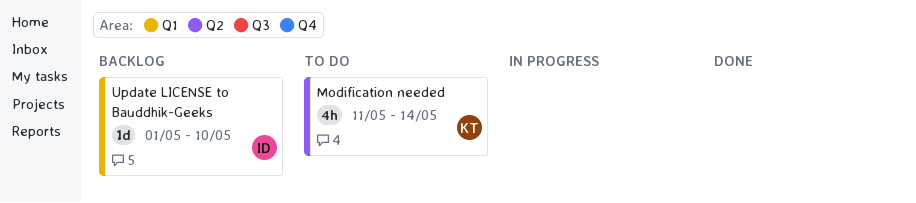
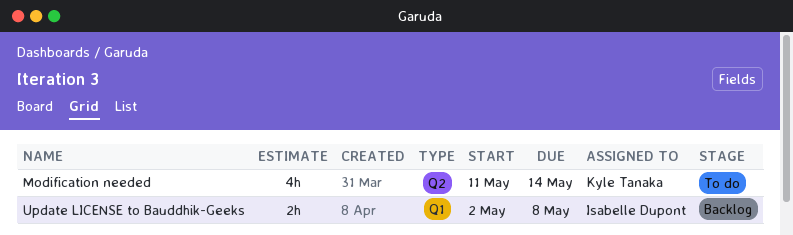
Update LICENSE to Bauddhik-Geeks, estimate: 1d -> 2h
Update LICENSE to Bauddhik-Geeks, start: May 1 -> May 2
Update LICENSE to Bauddhik-Geeks, due: May 10 -> May 8

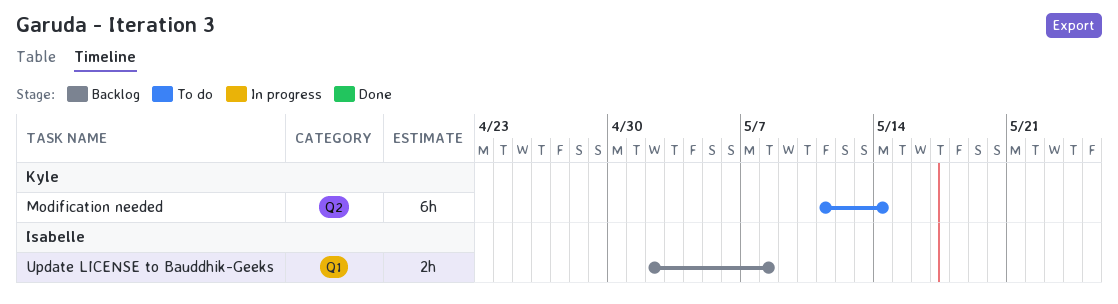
Modification needed, estimate: 4h -> 6h

